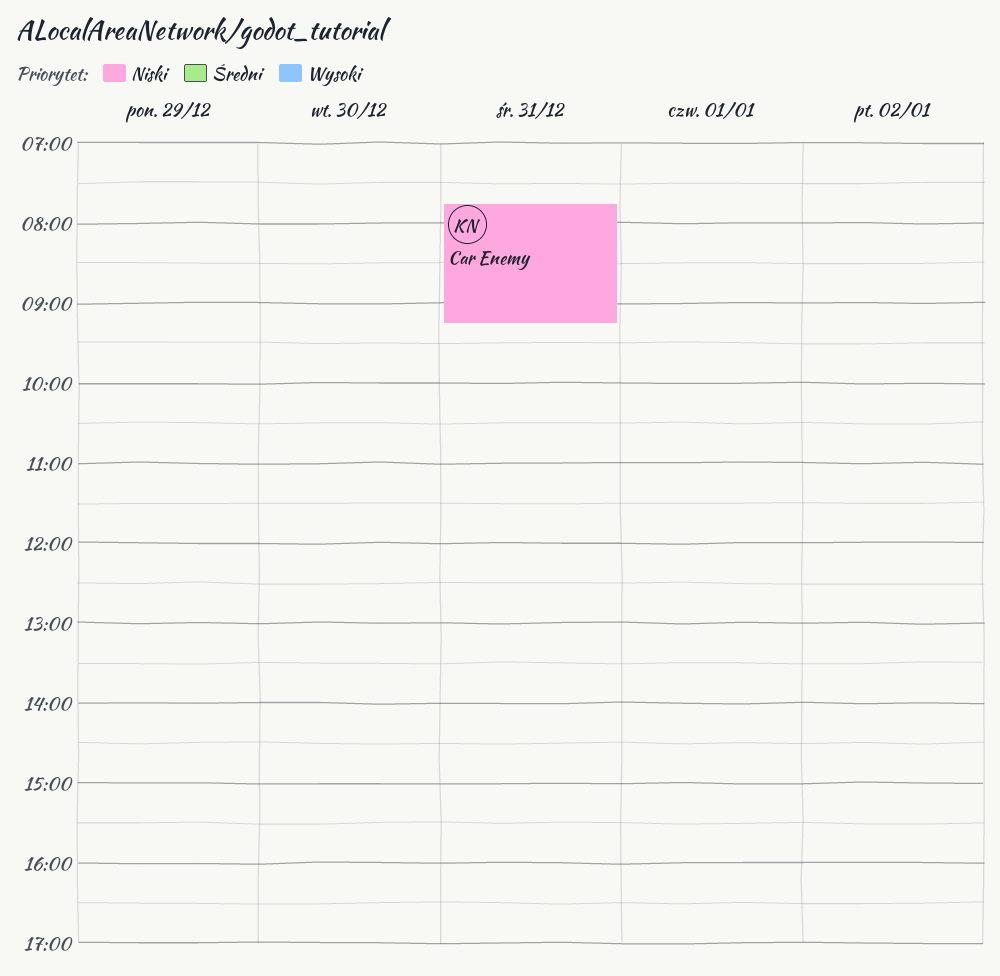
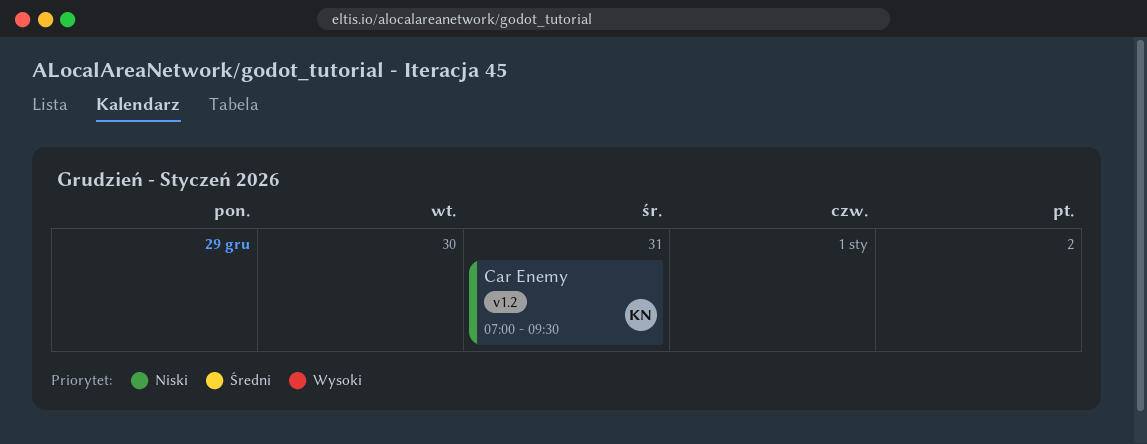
Car Enemy, begins: 07:45 -> 07:00
Car Enemy, ends: 09:15 -> 09:30

